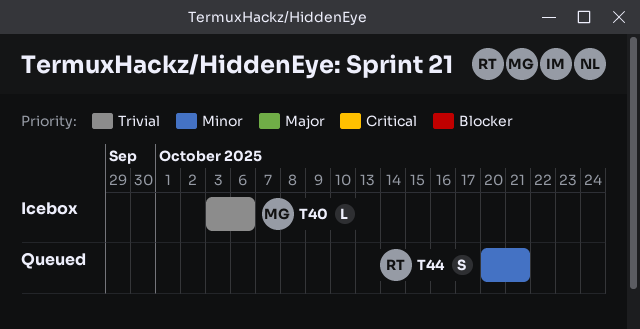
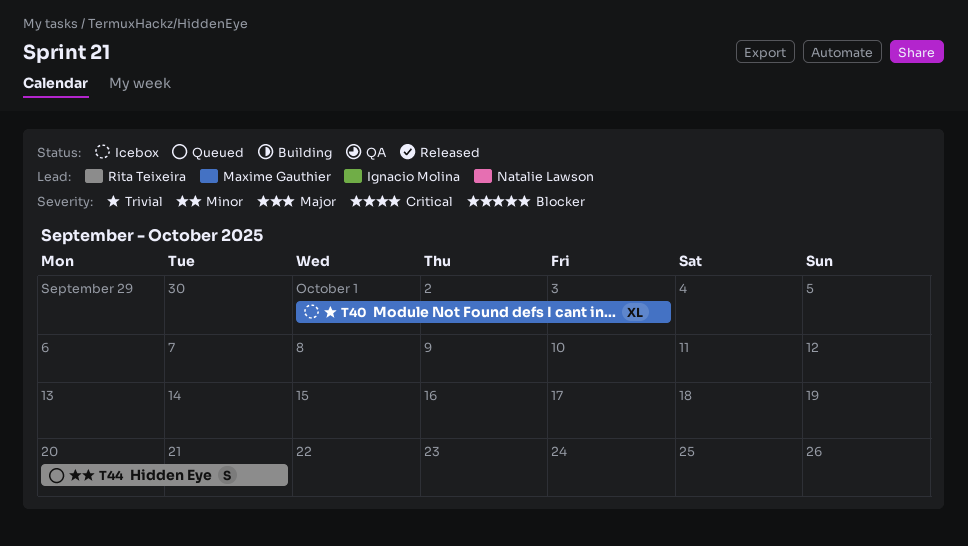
T40, estimate: L -> XL
T40, start: Oct 3 -> Oct 1
T40, due: Oct 6 -> Oct 3

